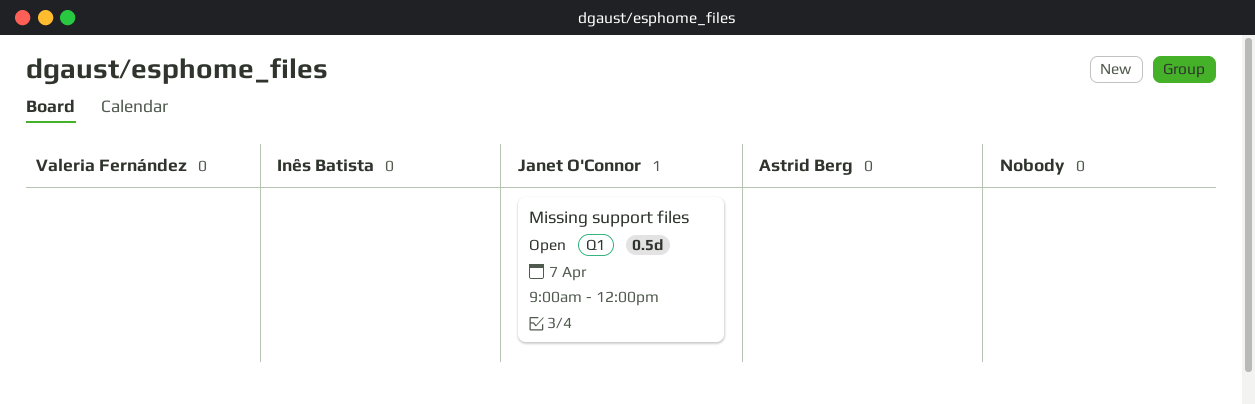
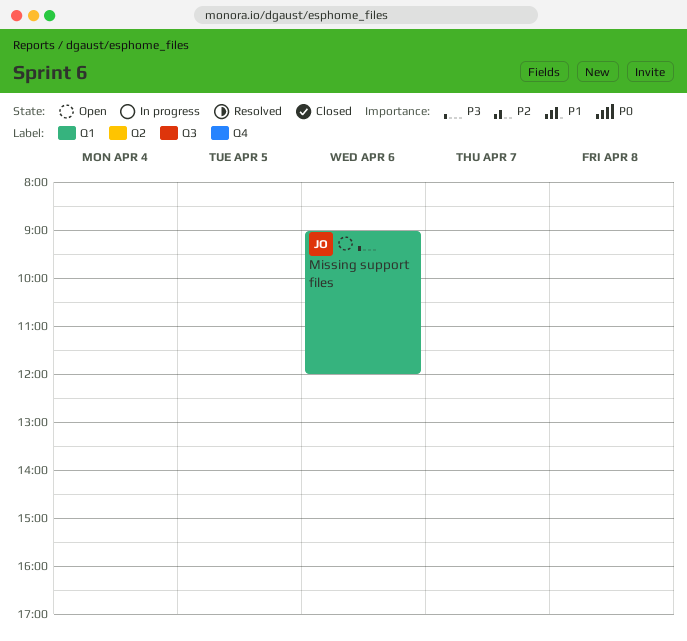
Missing support files, day: Apr 7 -> Apr 6

